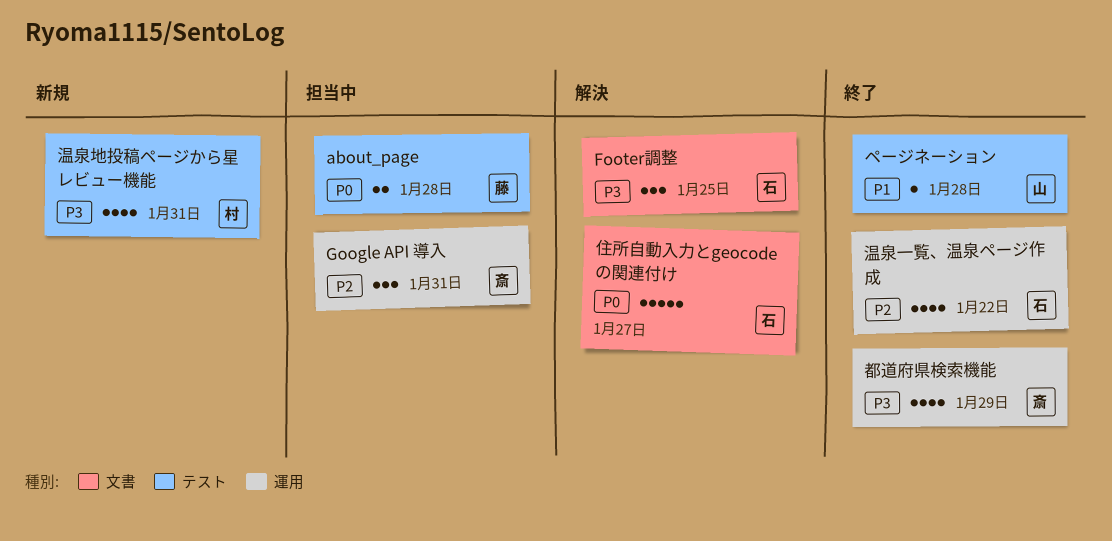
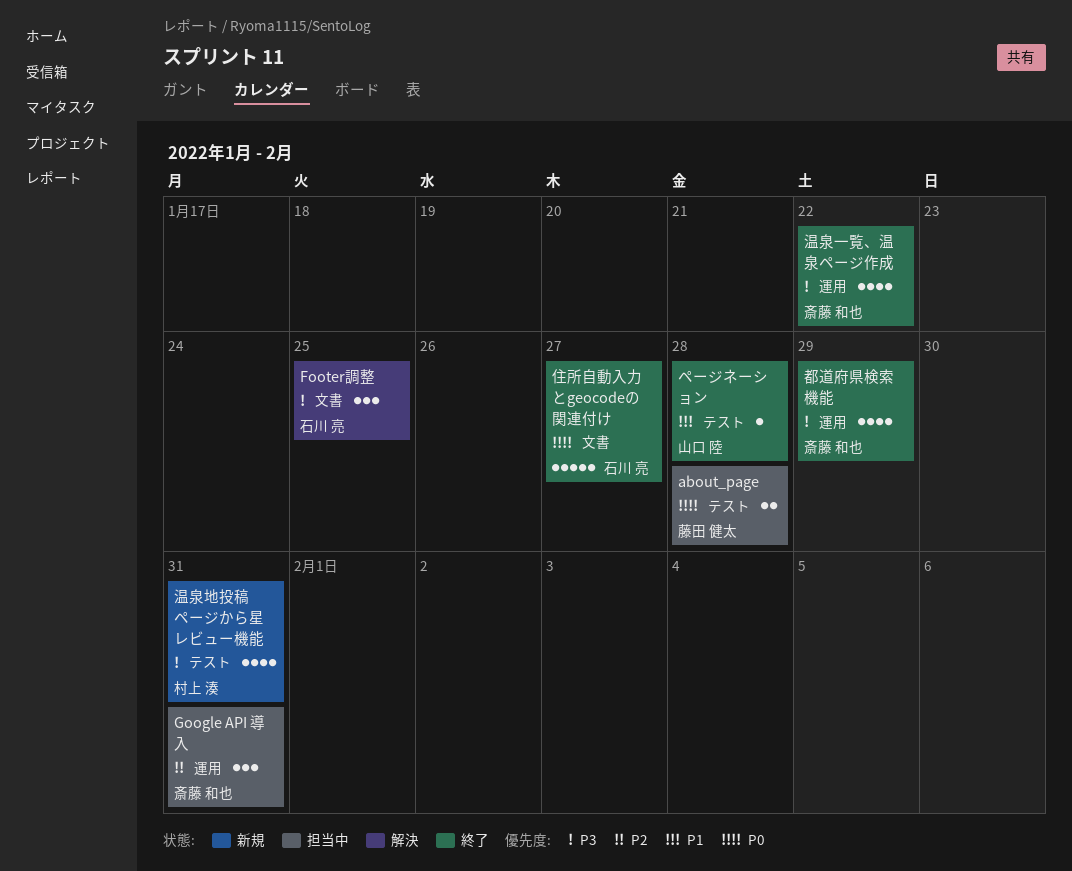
住所自動入力とgeocodeの関連付け, status: 解決 -> 終了
温泉一覧、温泉ページ作成, owner: 石川 亮 -> 斎藤 和也
温泉一覧、温泉ページ作成, priority: P2 -> P3

